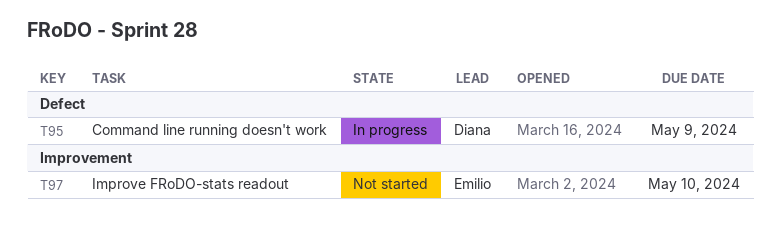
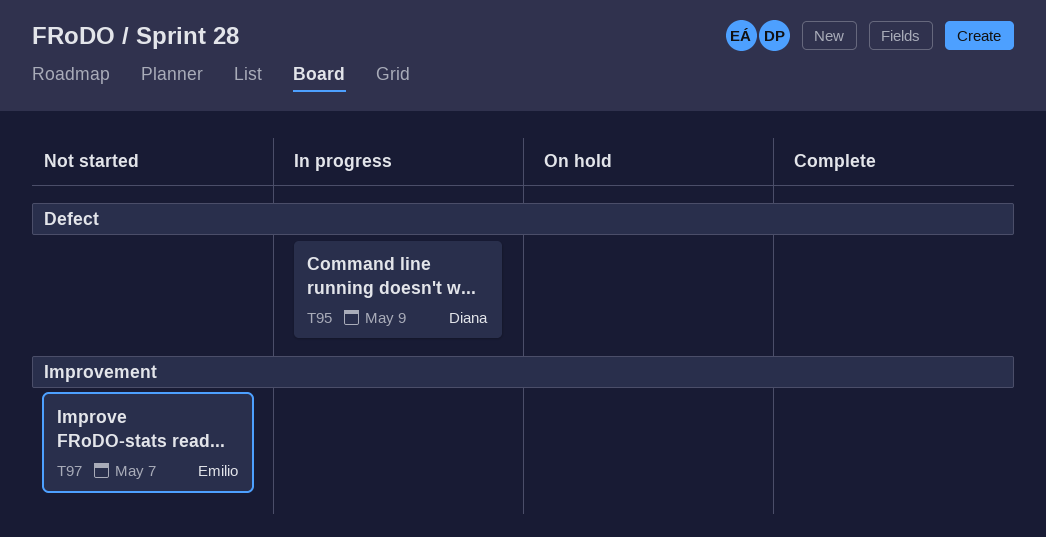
T97, due: May 10 -> May 7

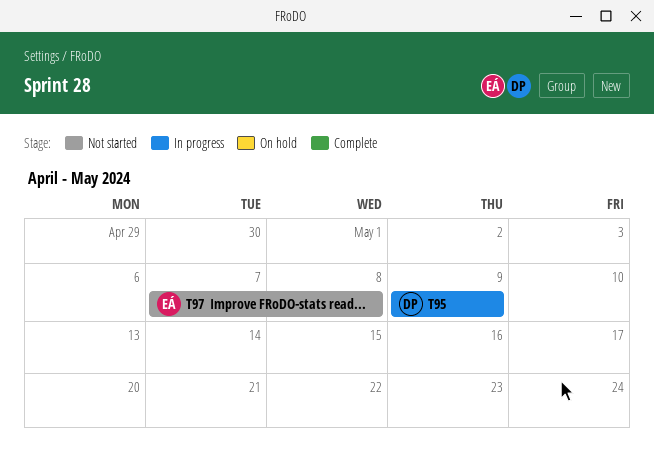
T97, due: May 7 -> May 8

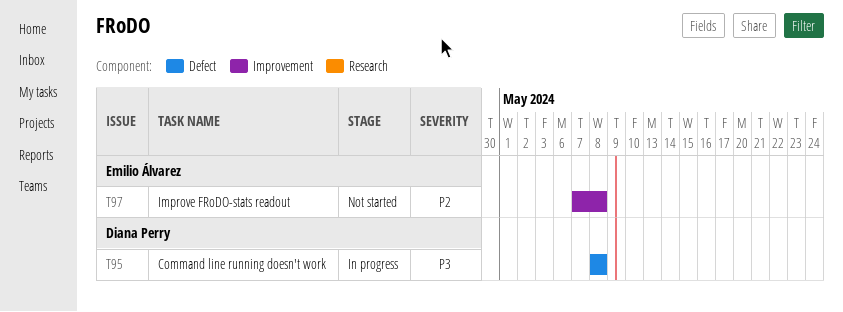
T95, start: May 9 -> May 8
T95, due: May 9 -> May 8

